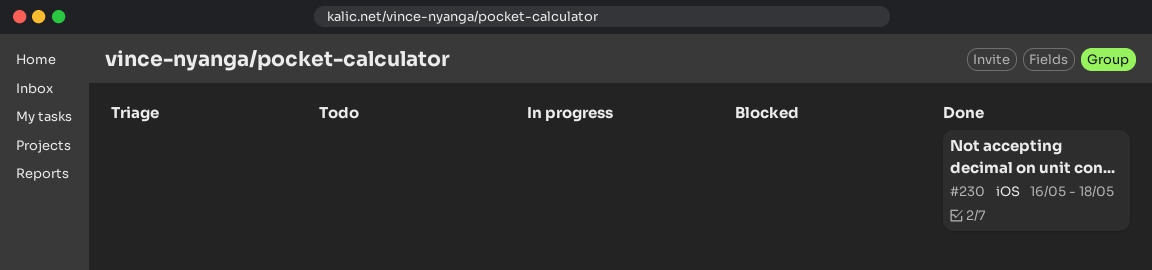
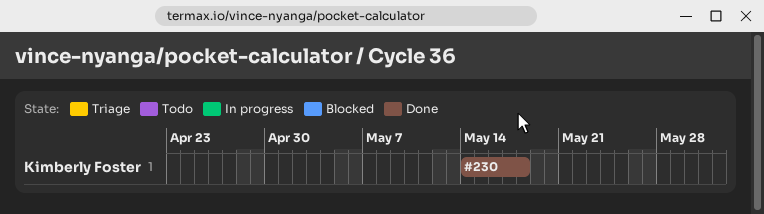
#230, start: May 16 -> May 14

